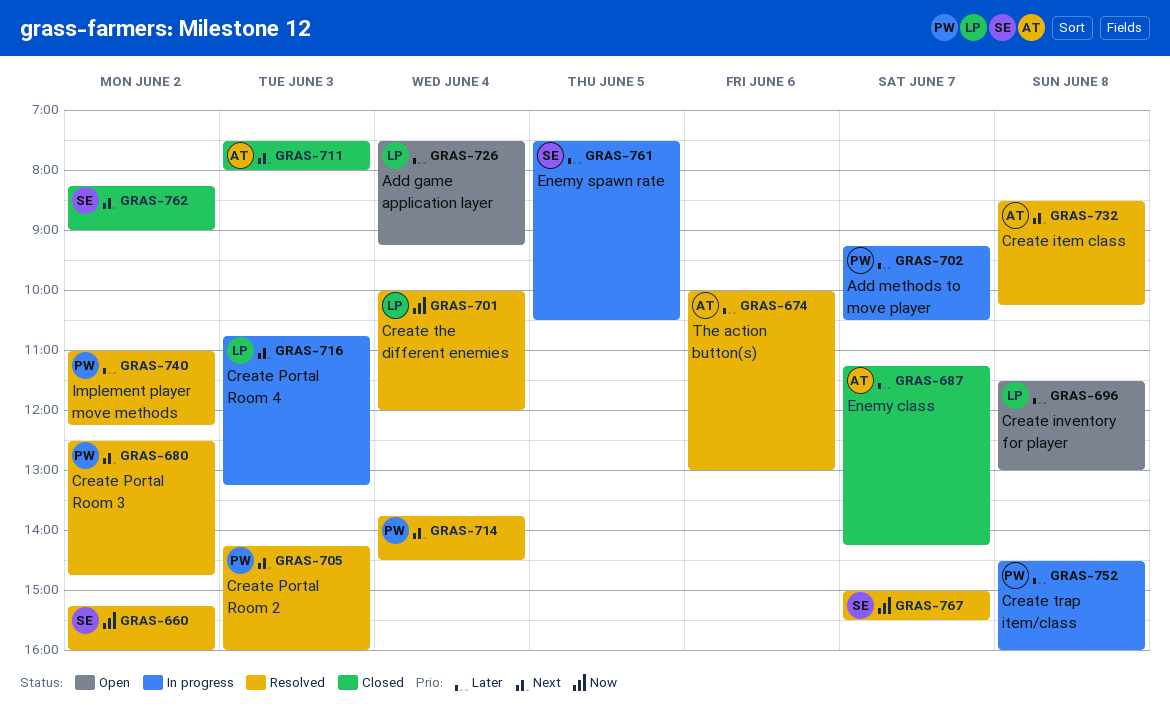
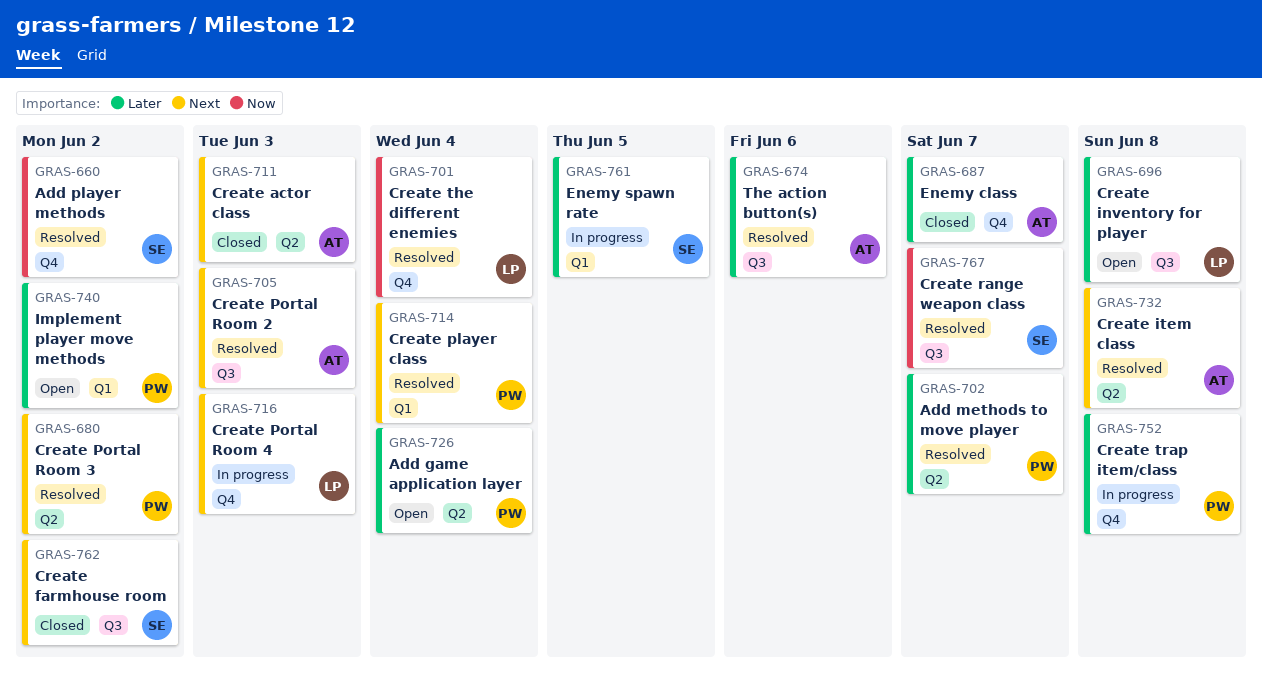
GRAS-702, status: In progress -> Resolved
GRAS-705, owner: PW -> AT
GRAS-726, owner: LP -> PW
GRAS-740, status: Resolved -> Open

